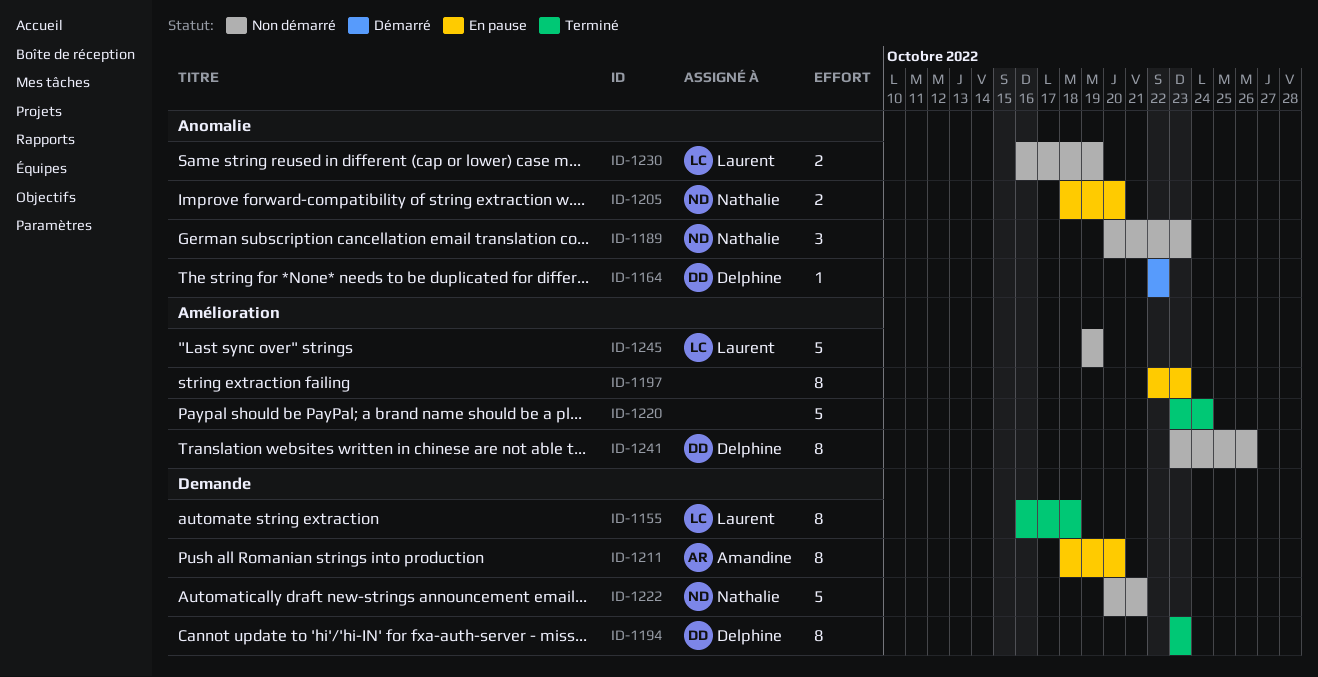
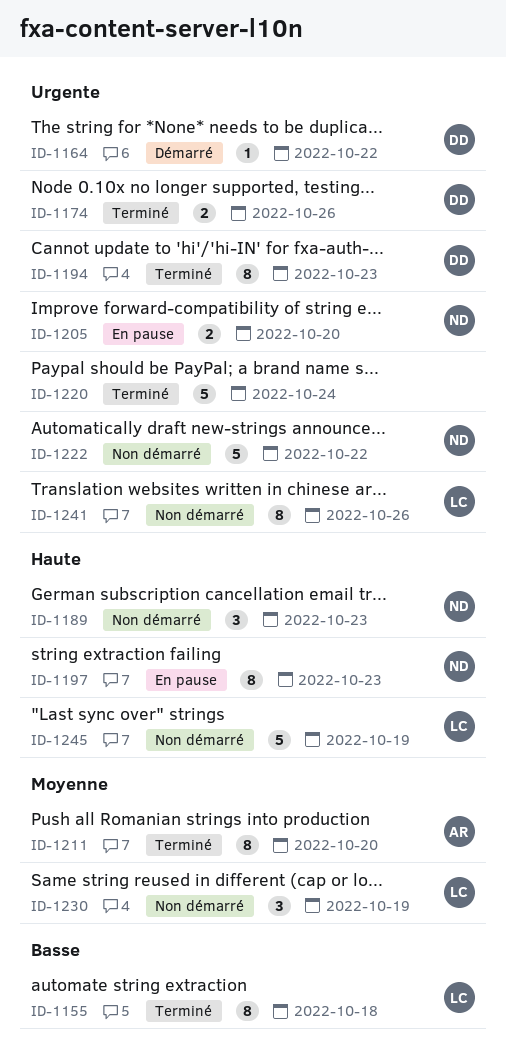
ID-1174: none -> present
ID-1197, owner: none -> Nathalie
ID-1211, status: En pause -> Terminé
ID-1222, due: Oct 21 -> Oct 22
ID-1230, estimate: 2 -> 3
ID-1241, owner: Delphine -> Laurent

